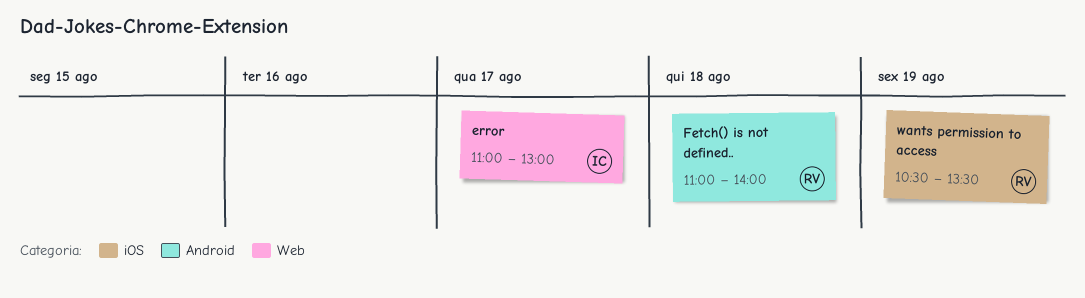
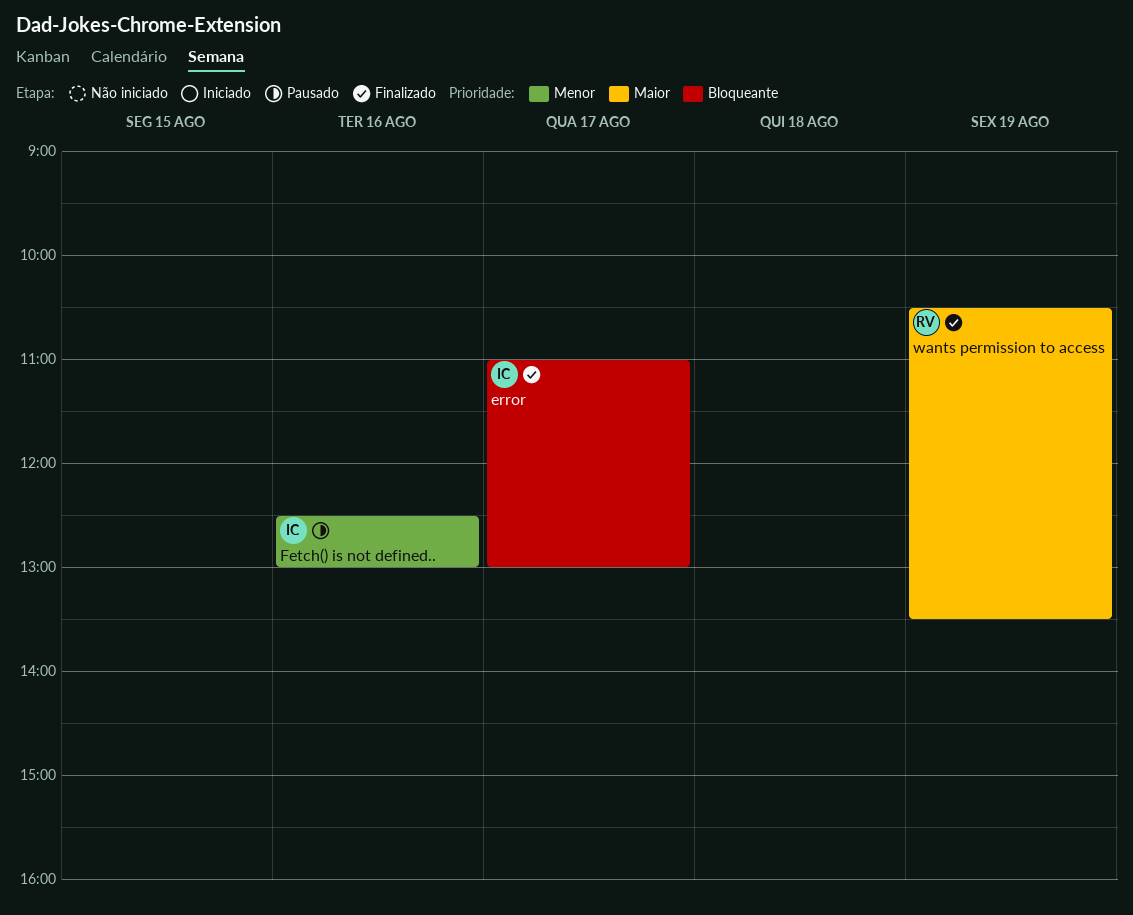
Fetch() is not defined.., owner: RV -> IC
Fetch() is not defined.., day: Aug 18 -> Aug 16
Fetch() is not defined.., begins: 11:00 -> 12:30
Fetch() is not defined.., ends: 14:00 -> 13:00

